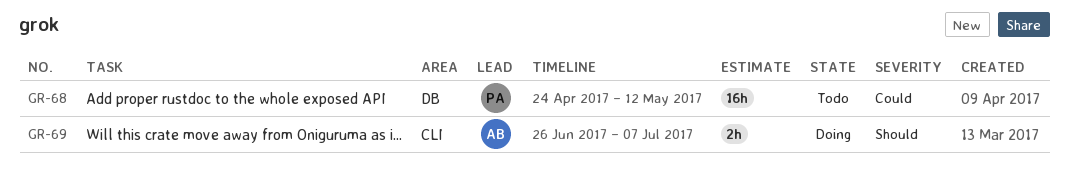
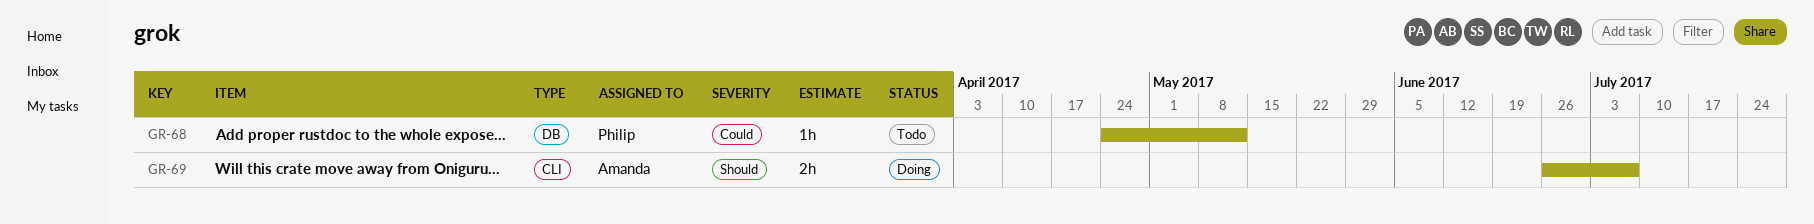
GR-68, estimate: 16h -> 1h

